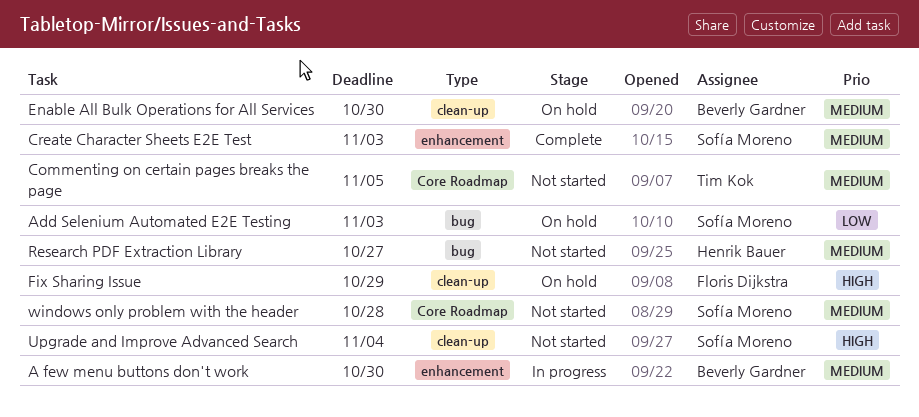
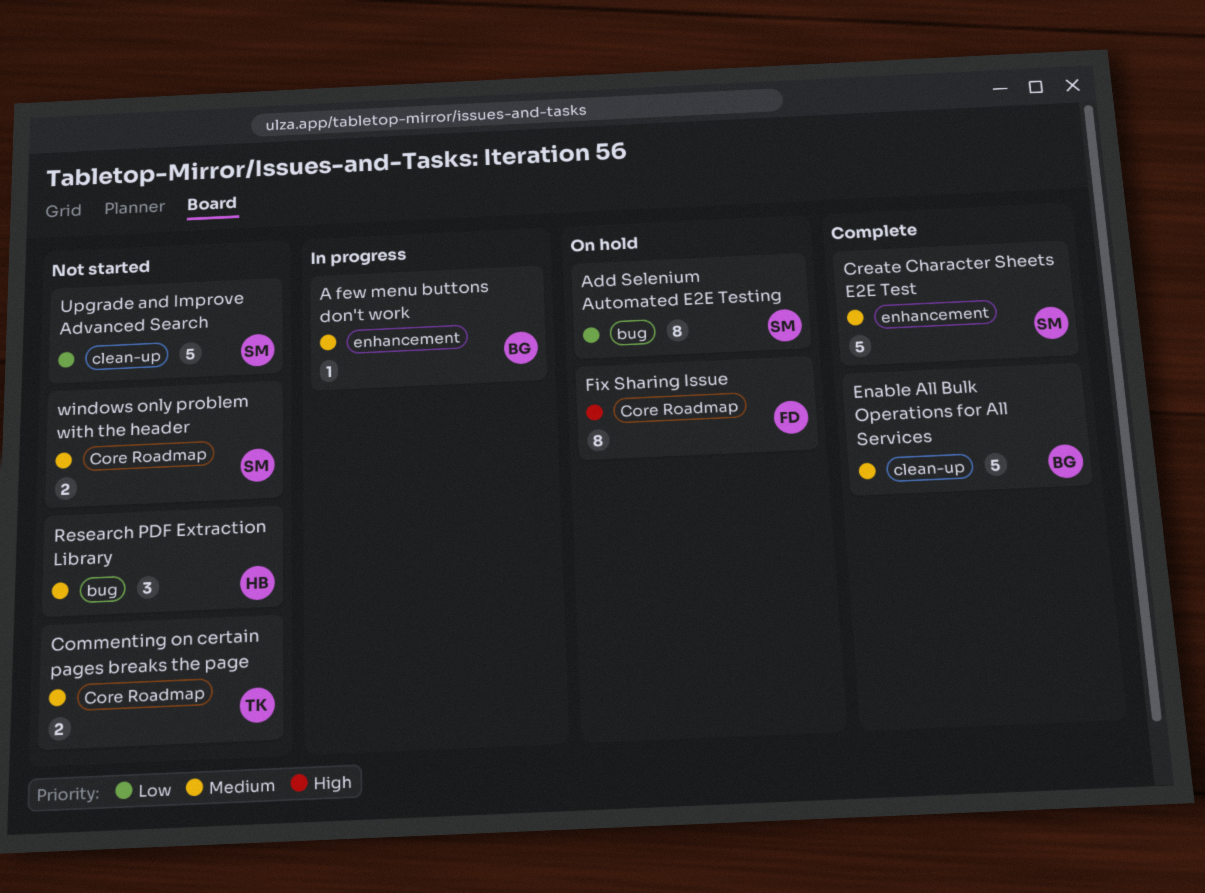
Enable All Bulk Operations for All Services, status: On hold -> Complete
Fix Sharing Issue, label: clean-up -> Core Roadmap
Upgrade and Improve Advanced Search, priority: High -> Low

